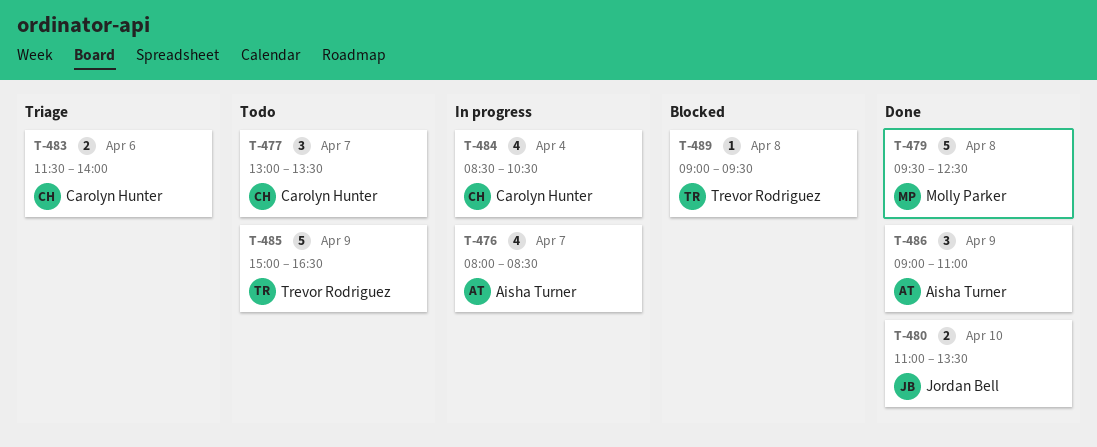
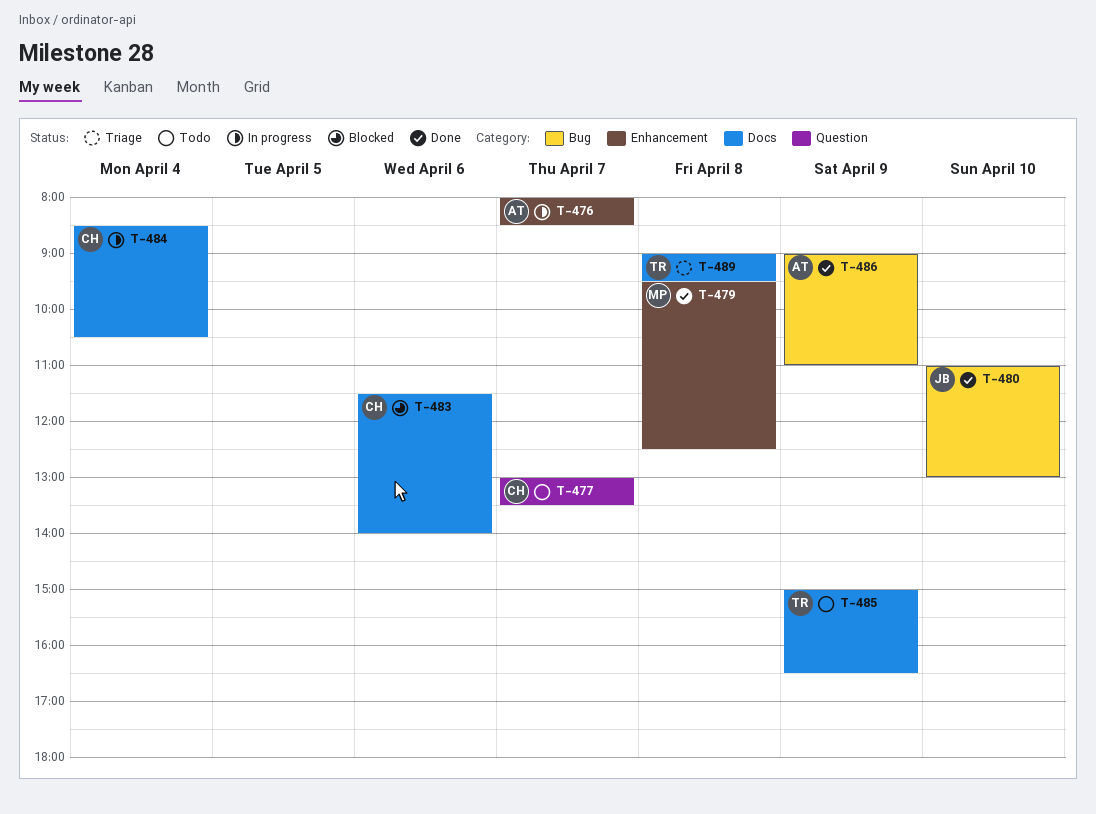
T-480, ends: 13:30 -> 13:00
T-483, status: Triage -> Blocked
T-489, status: Blocked -> Triage

